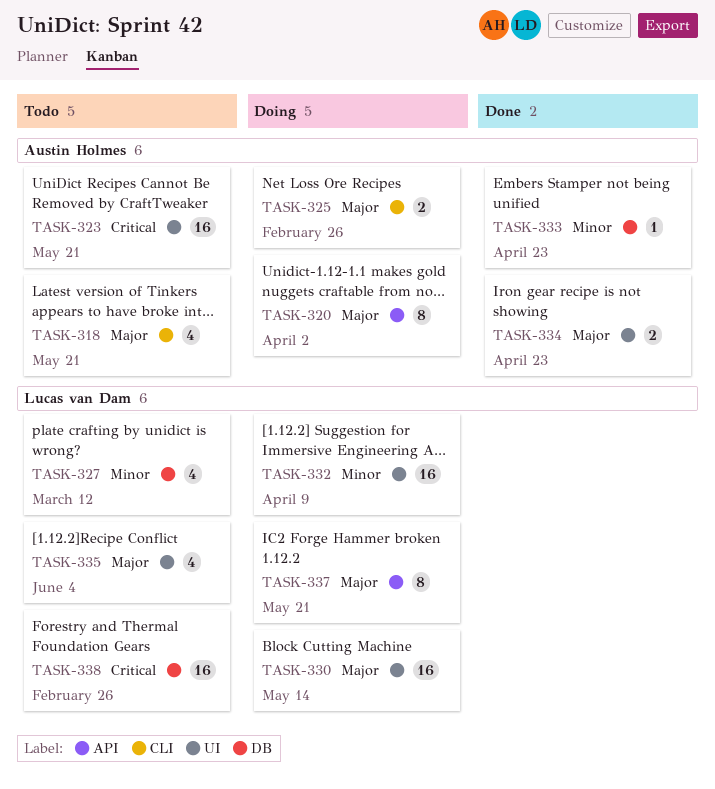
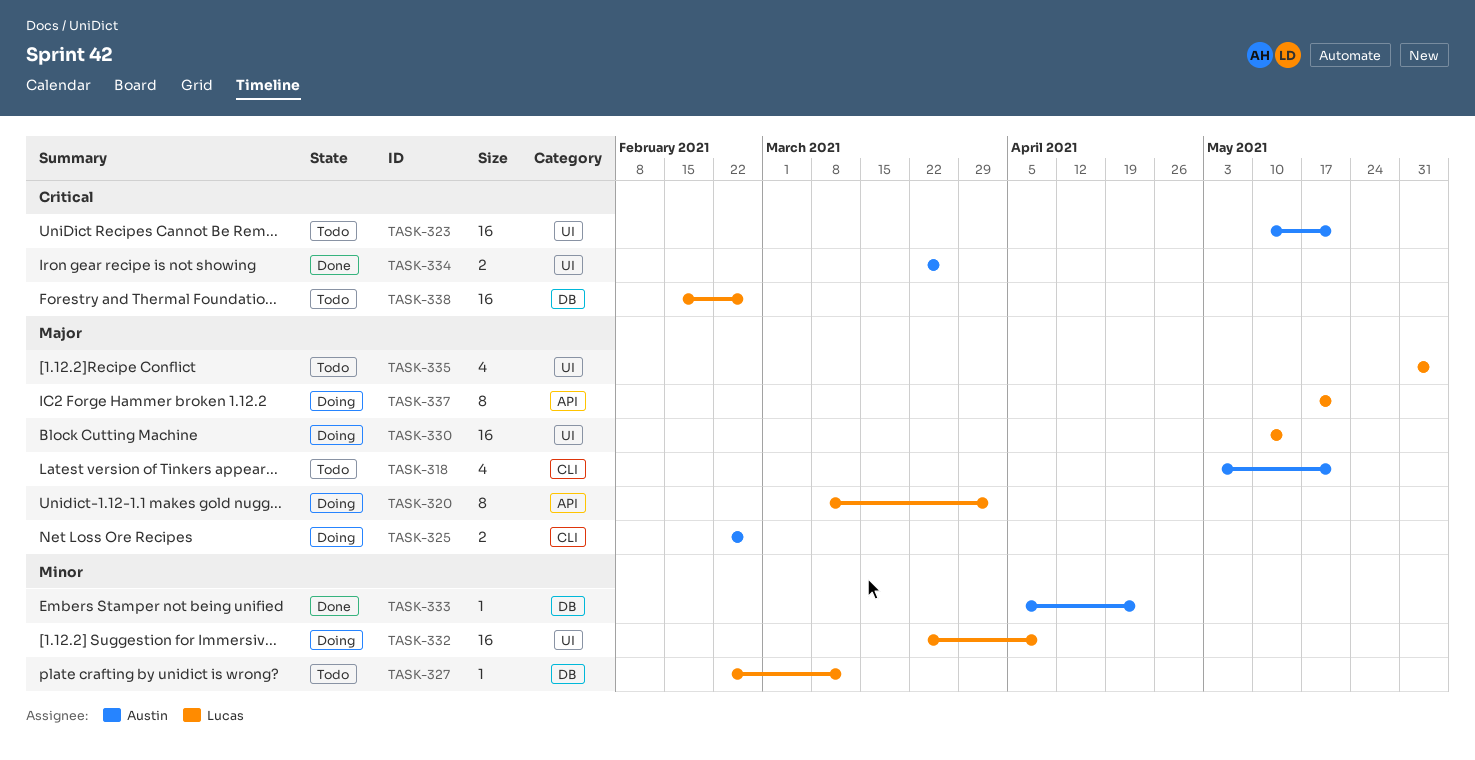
TASK-320, owner: Austin Holmes -> Lucas van Dam
TASK-327, estimate: 4 -> 1
TASK-334, priority: Major -> Critical
TASK-334, due: Apr 23 -> Mar 26

